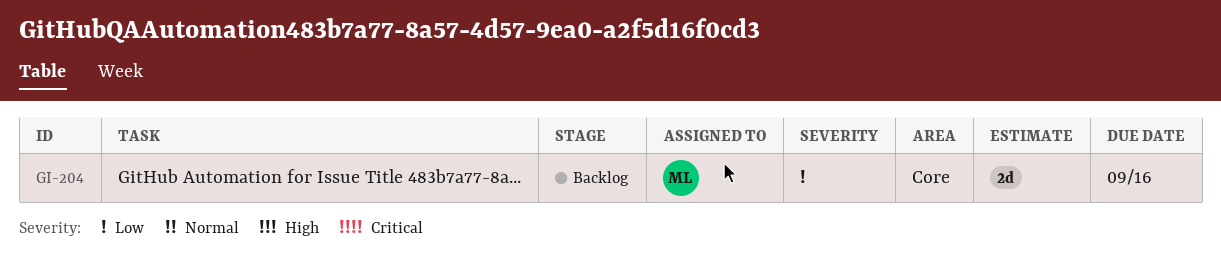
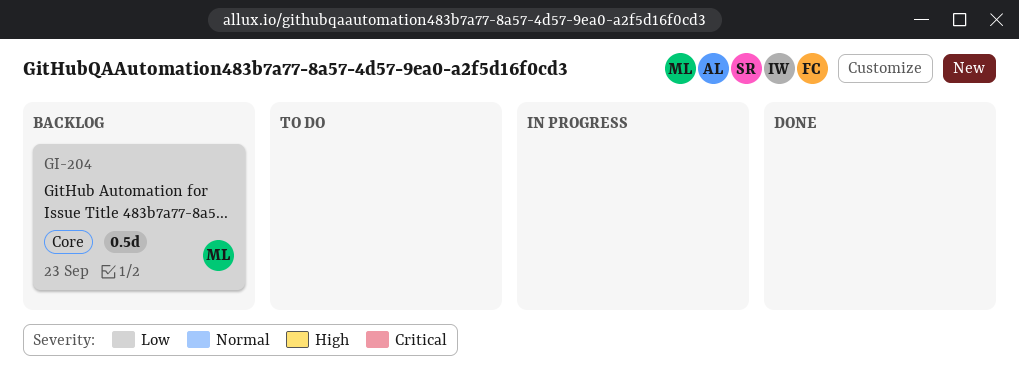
GI-204, estimate: 2d -> 0.5d
GI-204, due: Sep 16 -> Sep 23

